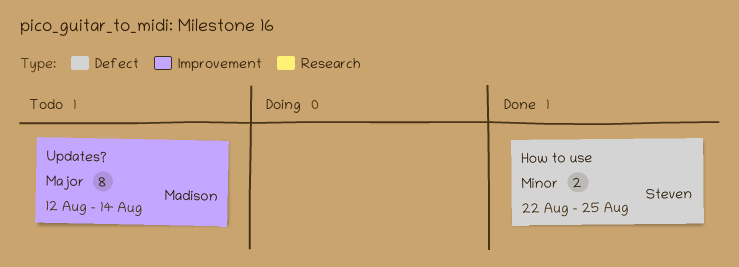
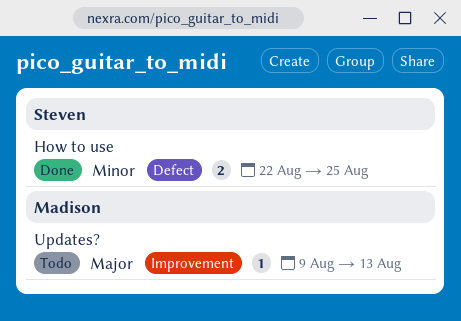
Updates?, estimate: 8 -> 1
Updates?, start: Aug 12 -> Aug 9
Updates?, due: Aug 14 -> Aug 13

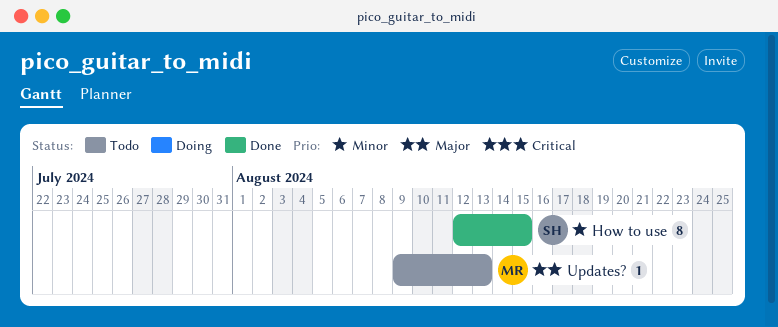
How to use, estimate: 2 -> 8
How to use, start: Aug 22 -> Aug 12
How to use, due: Aug 25 -> Aug 15

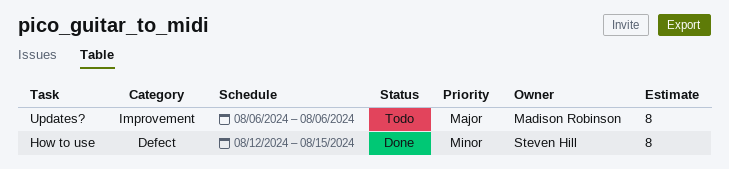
Updates?, estimate: 1 -> 8
Updates?, start: Aug 9 -> Aug 6
Updates?, due: Aug 13 -> Aug 6

